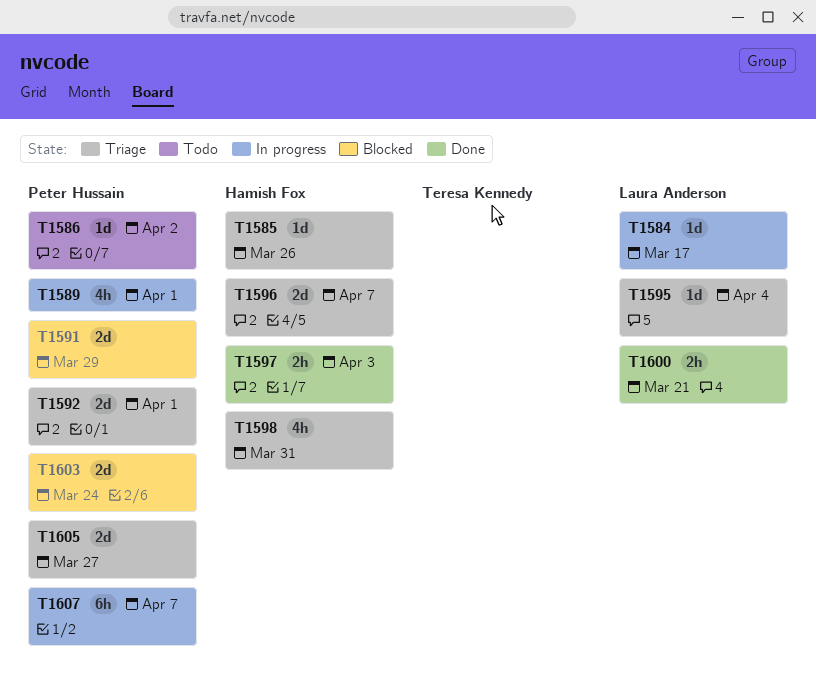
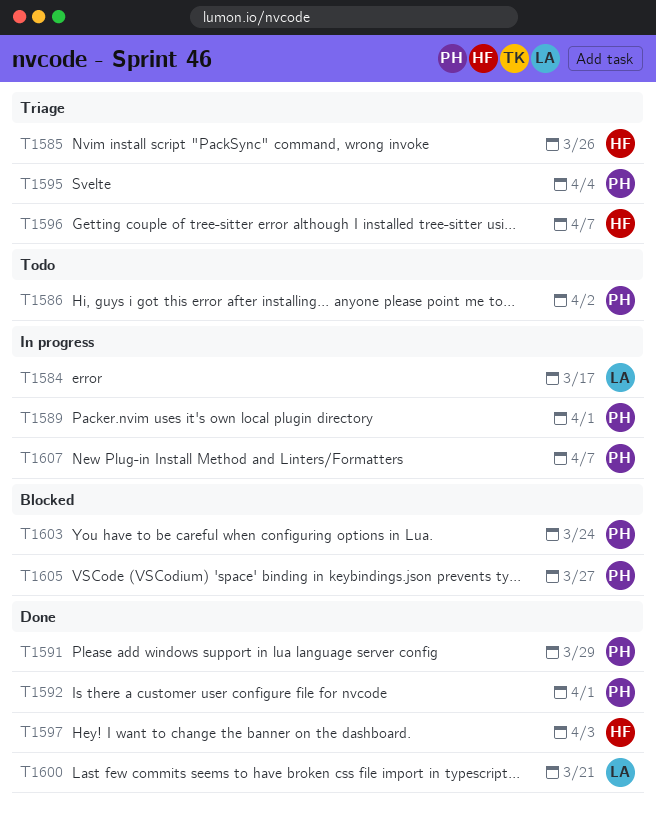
T1591, status: Blocked -> Done
T1592, status: Triage -> Done
T1595, owner: Laura Anderson -> Peter Hussain
T1598: present -> none
T1605, status: Triage -> Blocked

